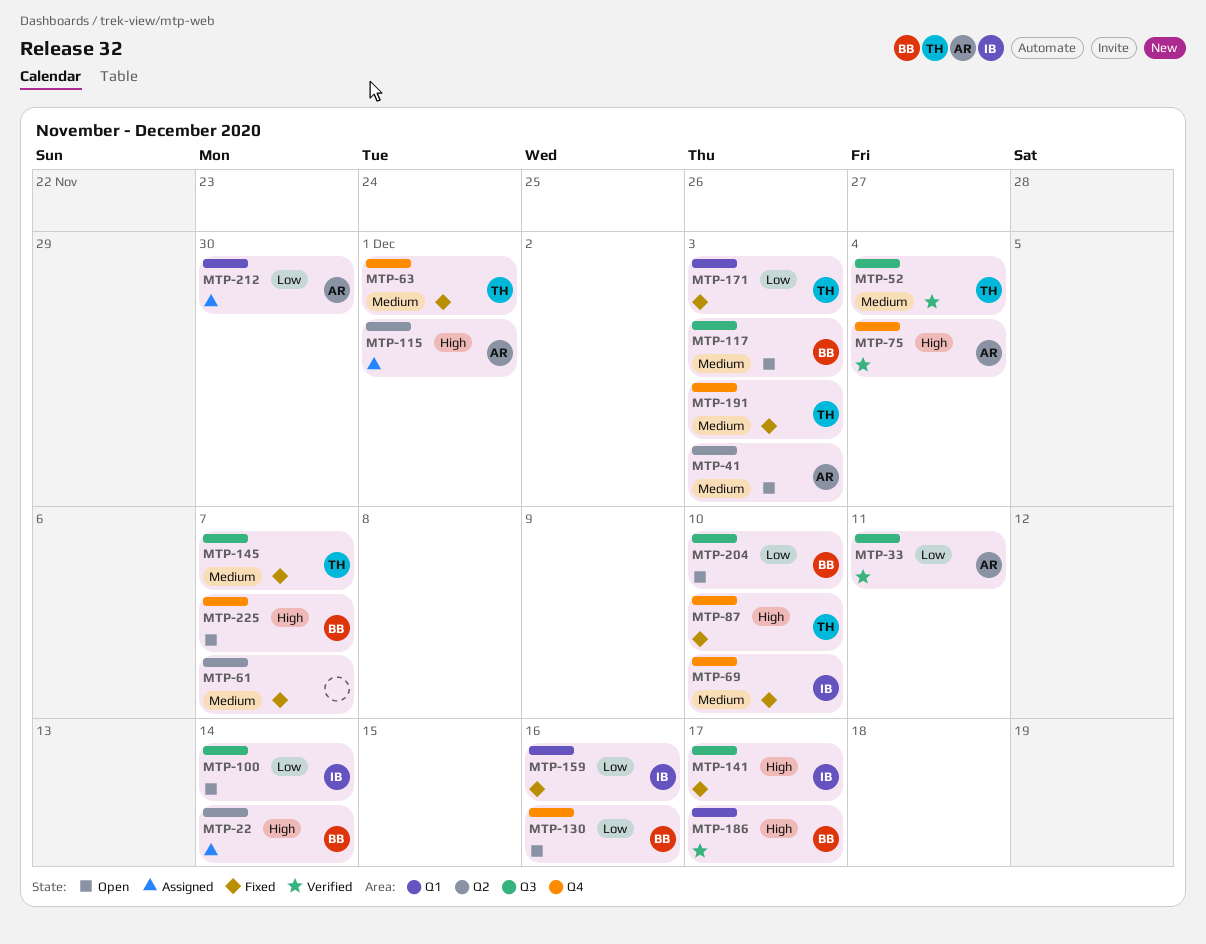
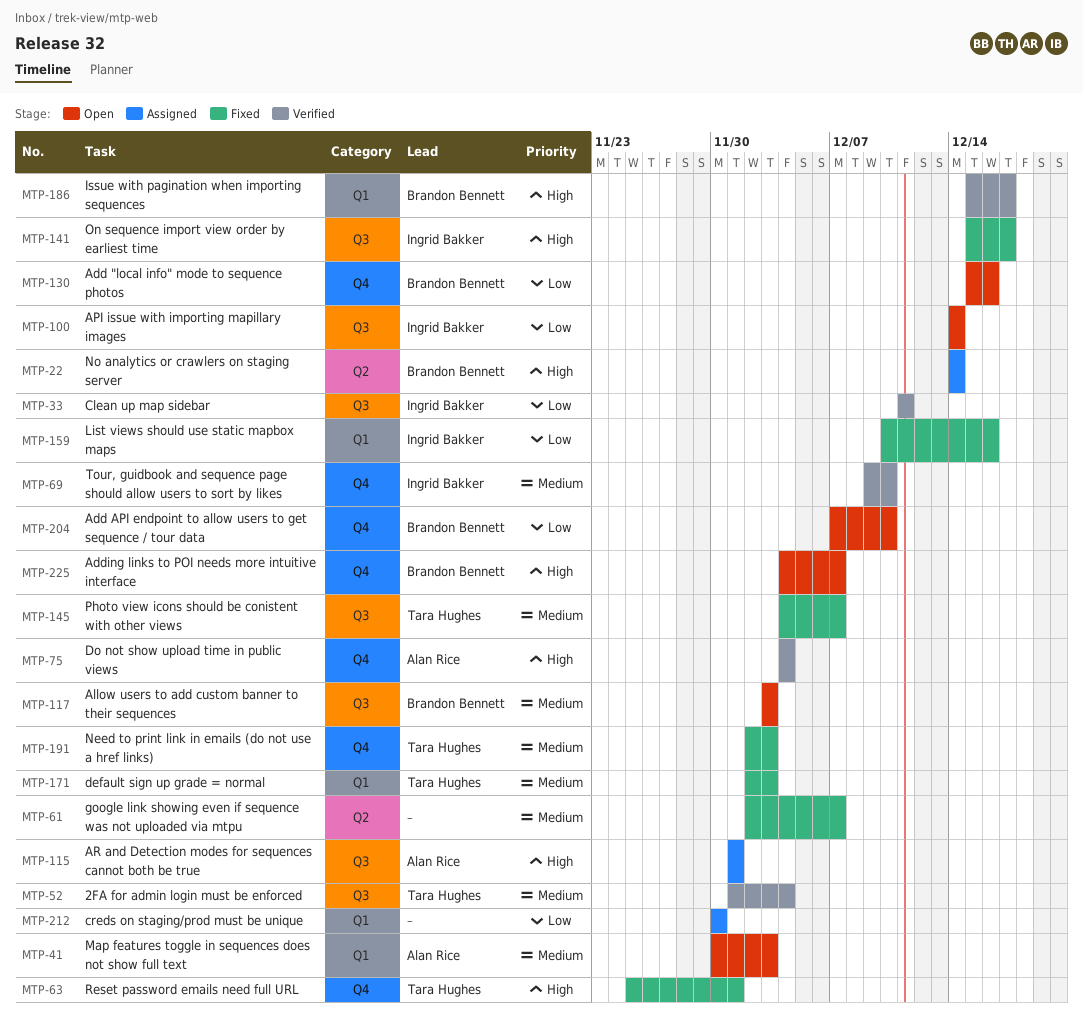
MTP-33, owner: Alan Rice -> Ingrid Bakker
MTP-41, label: Q2 -> Q1
MTP-63, priority: Medium -> High
MTP-69, status: Fixed -> Verified
MTP-87: present -> none
MTP-115, label: Q2 -> Q3
MTP-171, priority: Low -> Medium
MTP-204, label: Q3 -> Q4
MTP-212, owner: Alan Rice -> none

